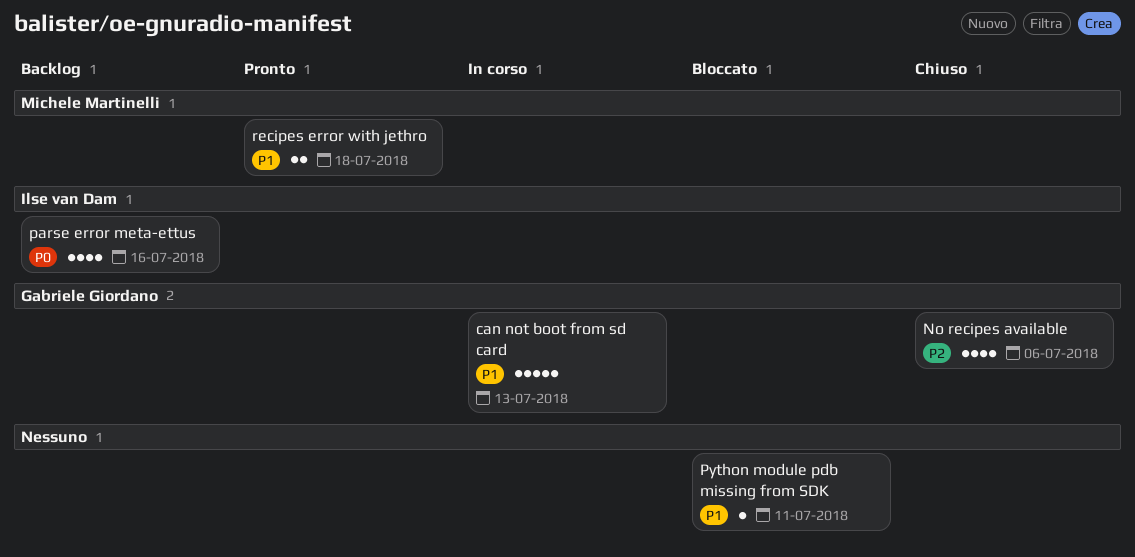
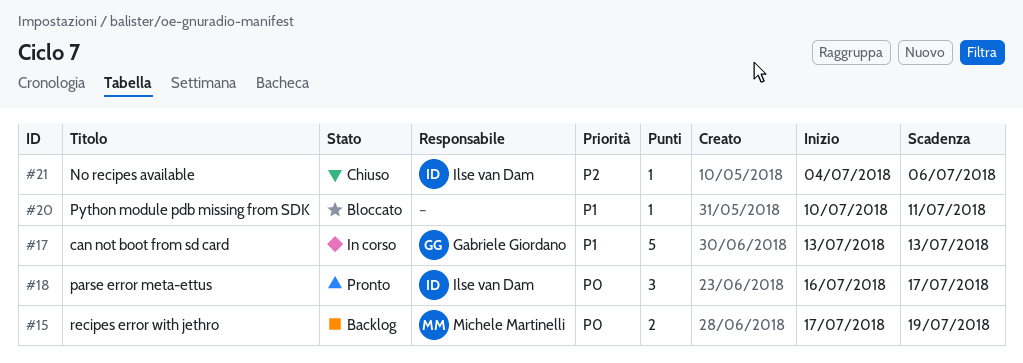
No recipes available, owner: Gabriele Giordano -> Ilse van Dam
No recipes available, estimate: 4 -> 1
parse error meta-ettus, status: Backlog -> Pronto
parse error meta-ettus, estimate: 4 -> 3
parse error meta-ettus, due: Jul 16 -> Jul 17
recipes error with jethro, status: Pronto -> Backlog
recipes error with jethro, priority: P1 -> P0
recipes error with jethro, due: Jul 18 -> Jul 19

